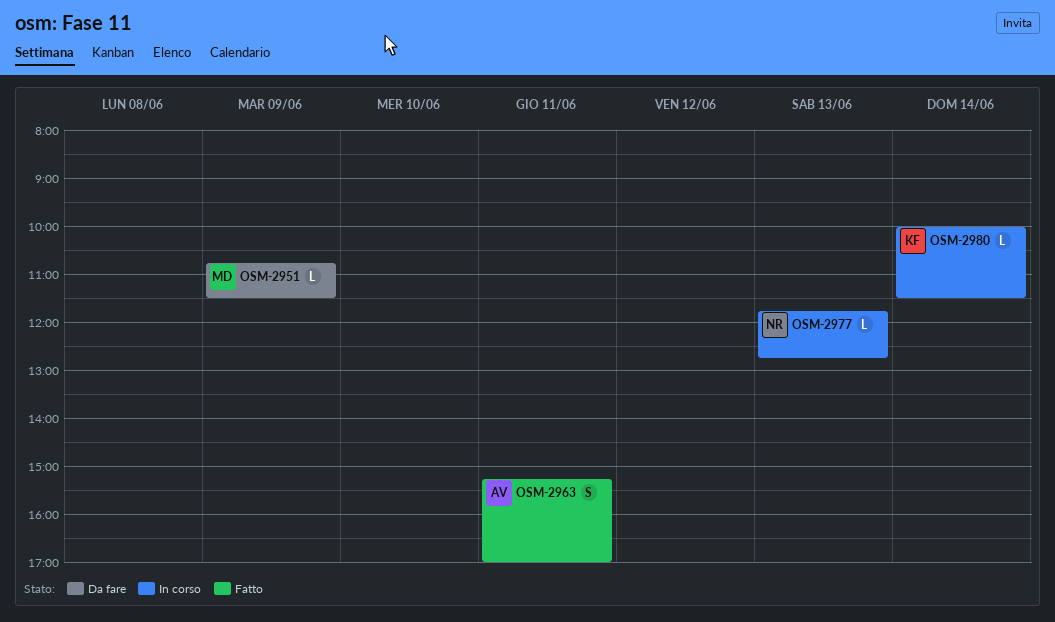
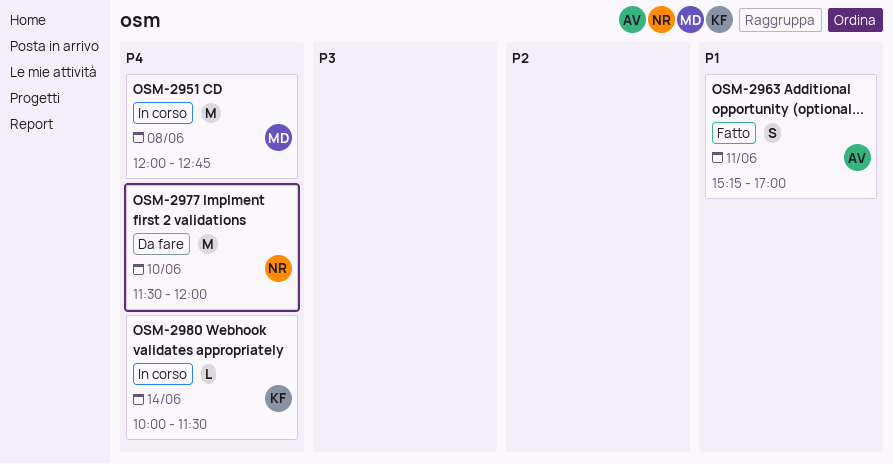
OSM-2951, status: Da fare -> In corso
OSM-2951, estimate: L -> M
OSM-2951, day: Jun 9 -> Jun 8
OSM-2951, begins: 10:45 -> 12:00
OSM-2951, ends: 11:30 -> 12:45
OSM-2977, status: In corso -> Da fare
OSM-2977, estimate: L -> M
OSM-2977, day: Jun 13 -> Jun 10
OSM-2977, begins: 11:45 -> 11:30
OSM-2977, ends: 12:45 -> 12:00

